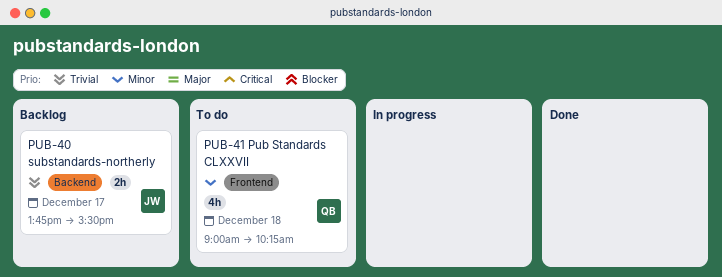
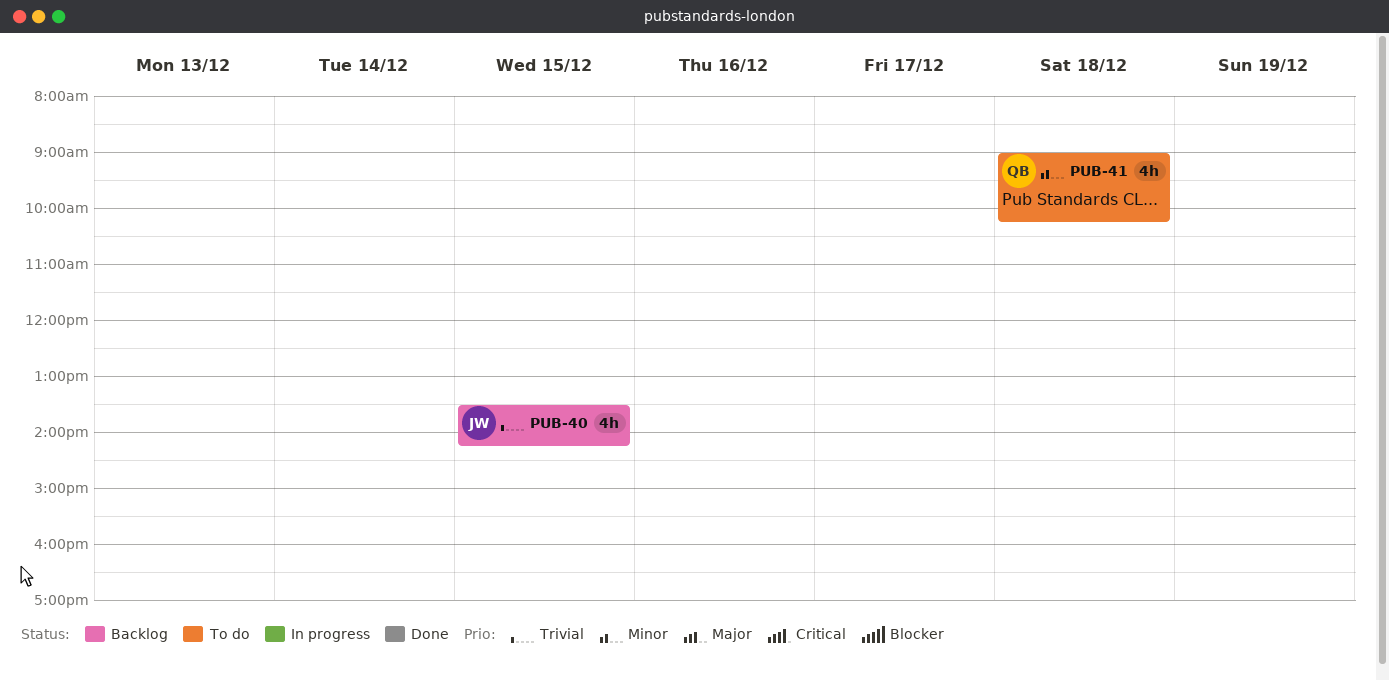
PUB-40, estimate: 2h -> 4h
PUB-40, day: Dec 17 -> Dec 15
PUB-40, begins: 13:45 -> 13:30
PUB-40, ends: 15:30 -> 14:15

